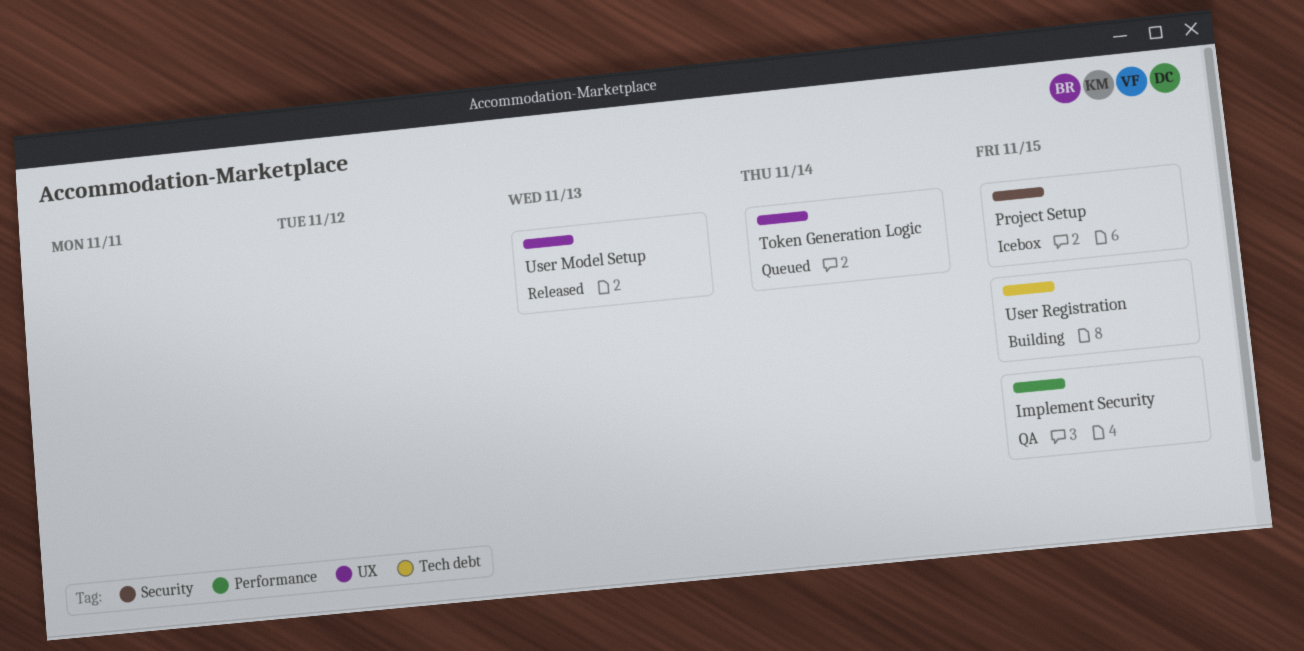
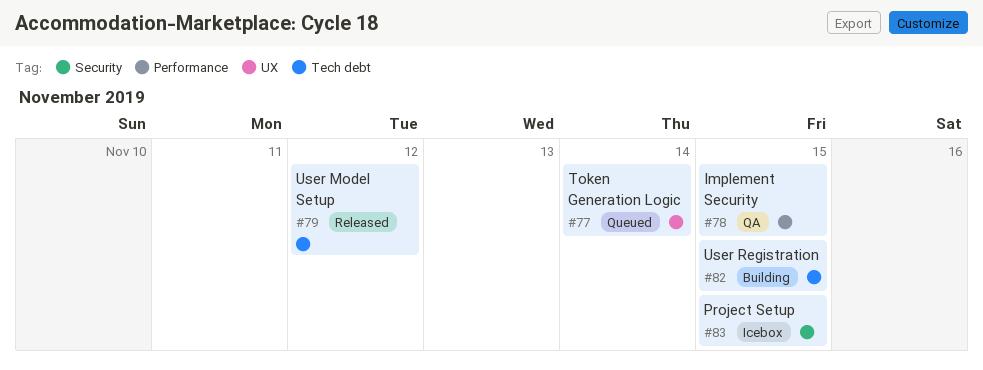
User Model Setup, label: UX -> Tech debt
User Model Setup, due: Nov 13 -> Nov 12

